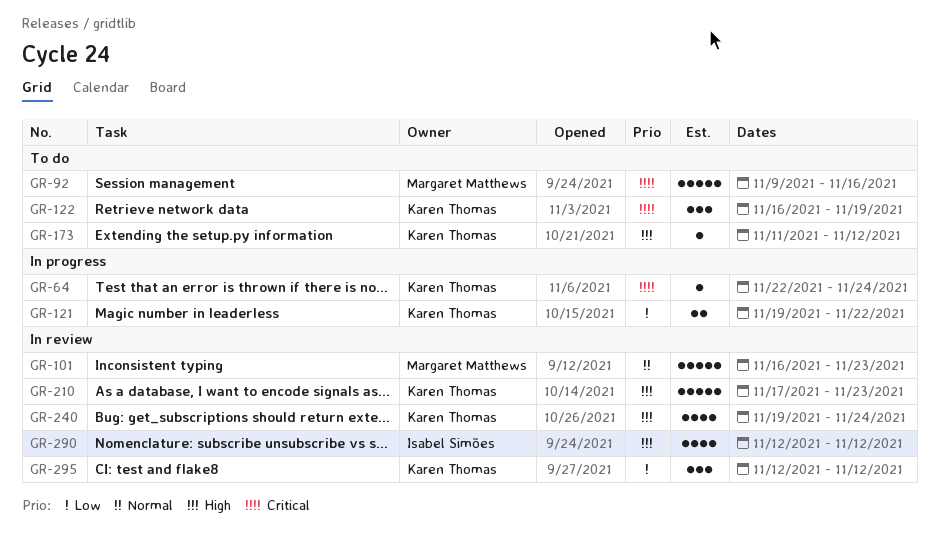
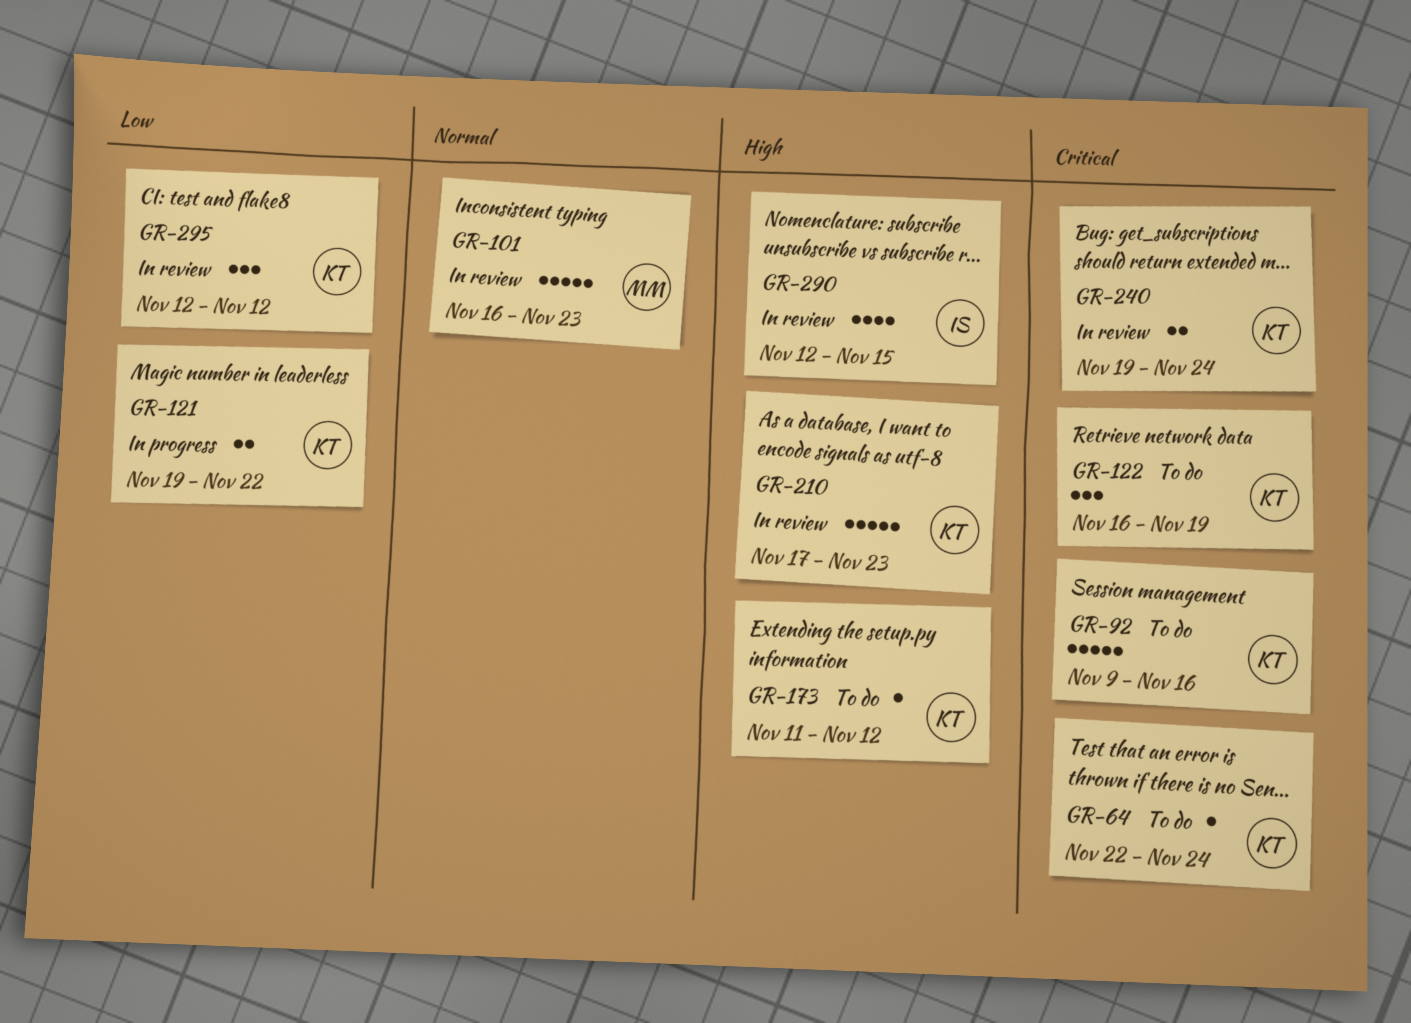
GR-64, status: In progress -> To do
GR-92, owner: Margaret Matthews -> Karen Thomas
GR-240, priority: High -> Critical
GR-240, estimate: 4 -> 2
GR-290, due: Nov 12 -> Nov 15

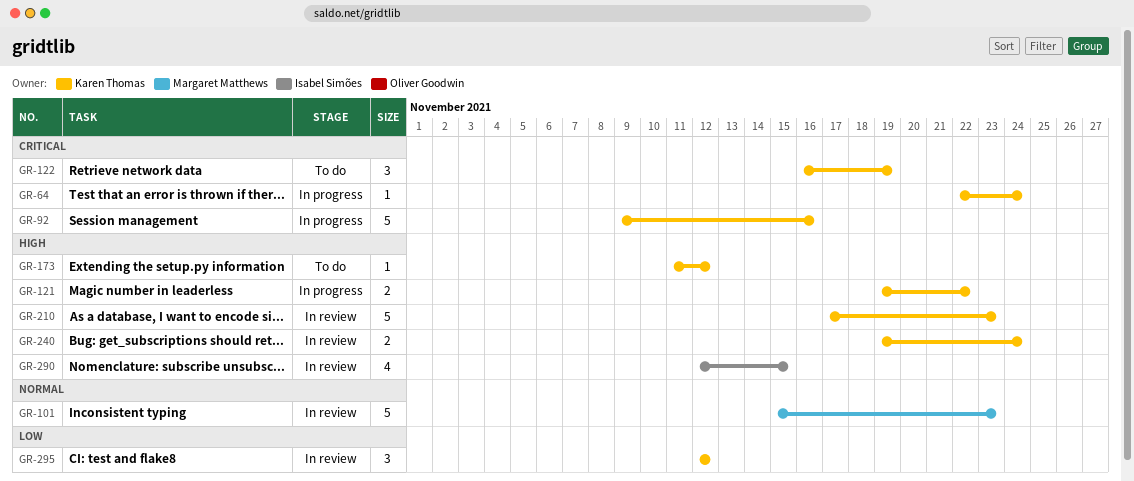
GR-64, status: To do -> In progress
GR-92, status: To do -> In progress
GR-101, start: Nov 16 -> Nov 15
GR-121, priority: Low -> High
GR-240, priority: Critical -> High

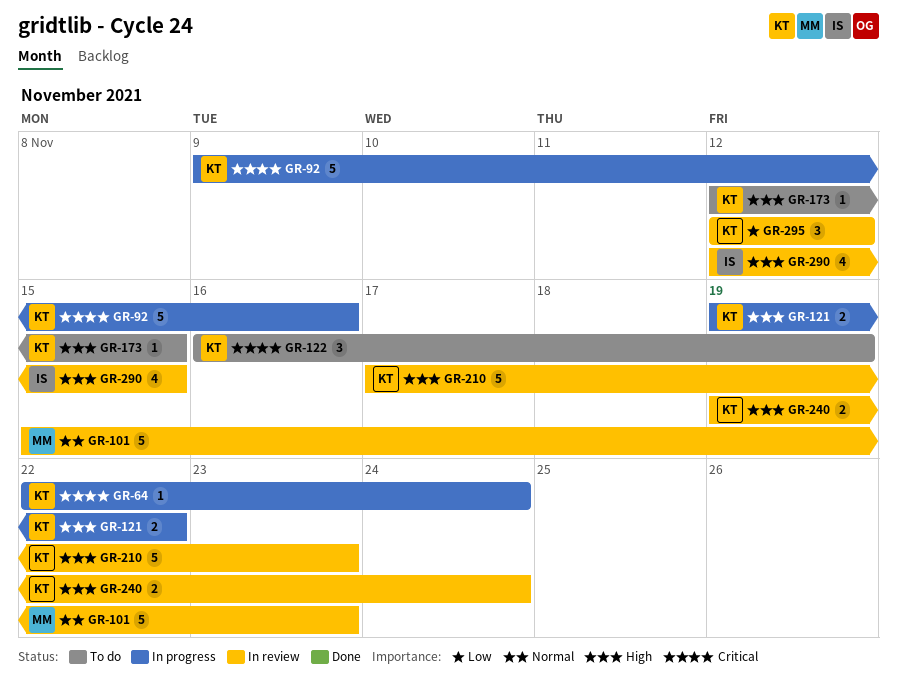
GR-173, start: Nov 11 -> Nov 12
GR-173, due: Nov 12 -> Nov 15

